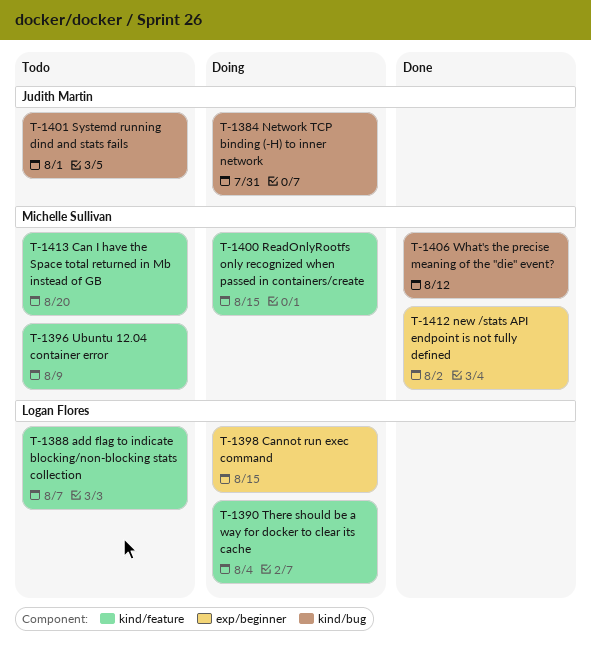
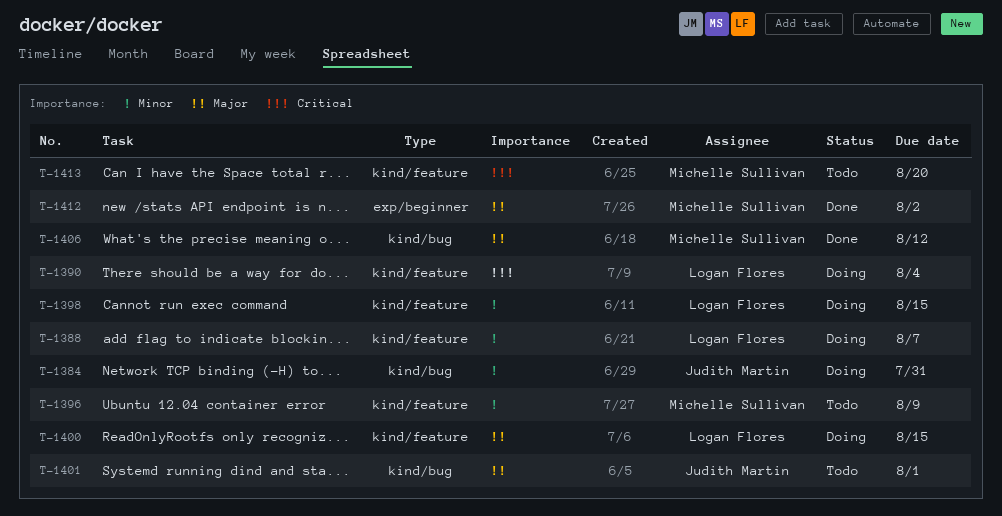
T-1388, status: Todo -> Doing
T-1398, label: exp/beginner -> kind/feature
T-1400, owner: Michelle Sullivan -> Logan Flores

